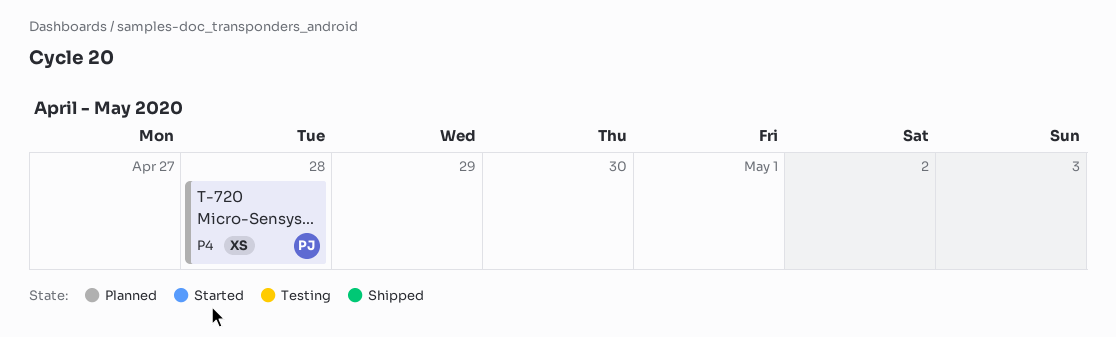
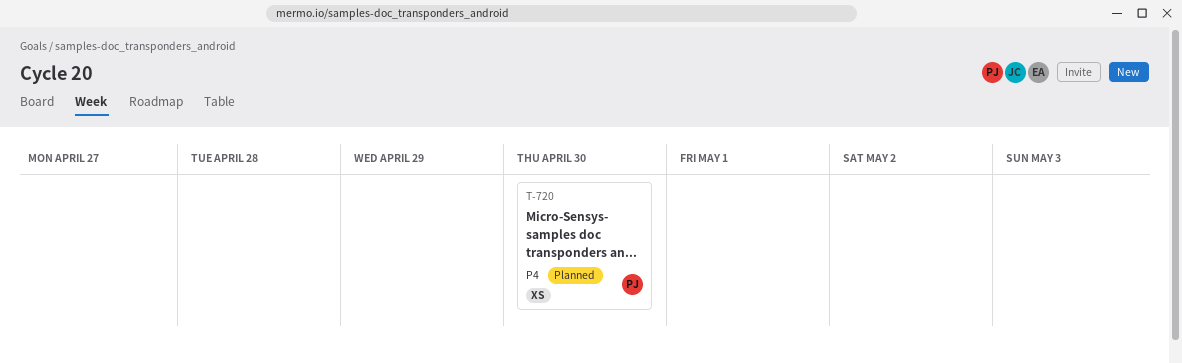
T-720, due: Apr 28 -> Apr 30

